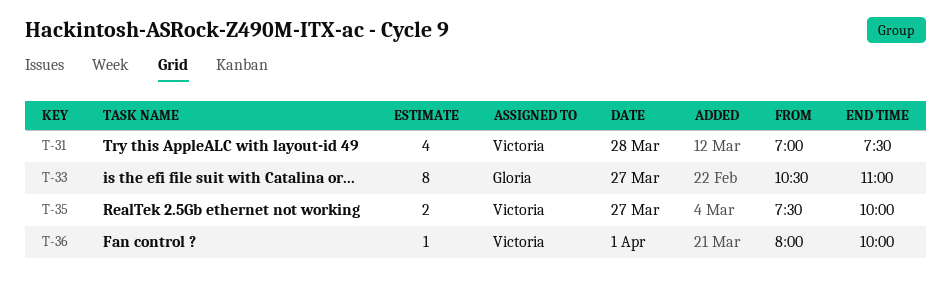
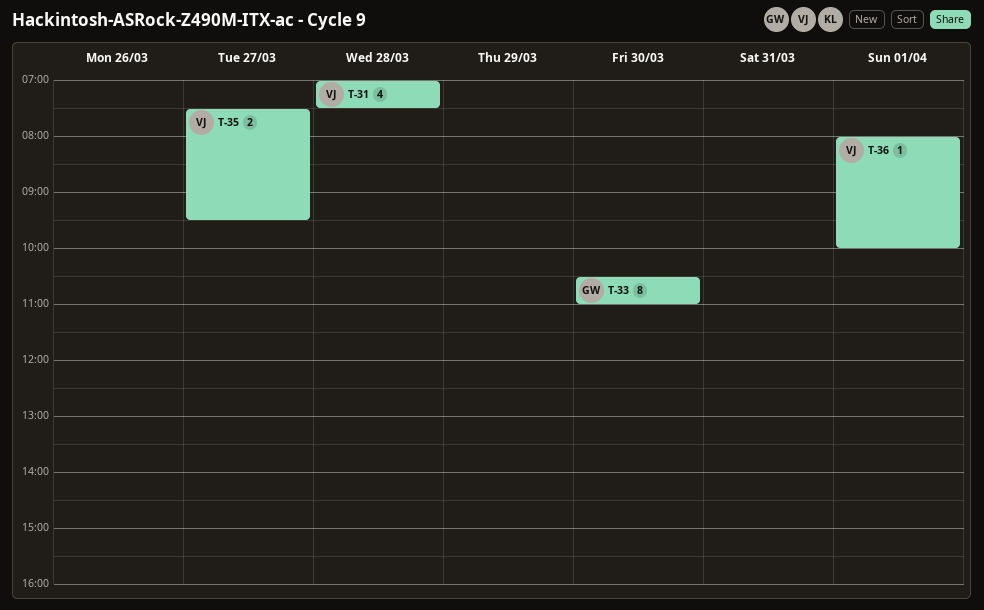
T-33, day: Mar 27 -> Mar 30
T-35, ends: 10:00 -> 09:30

